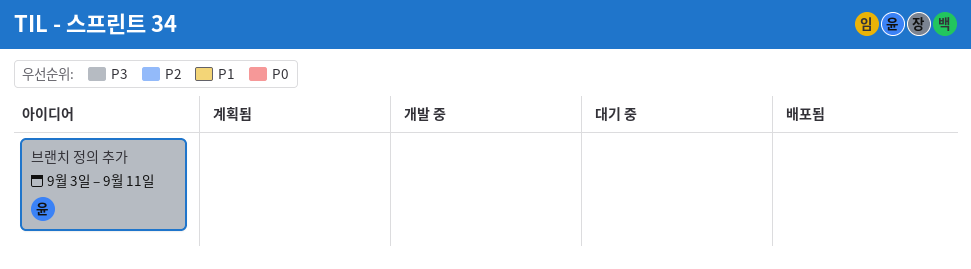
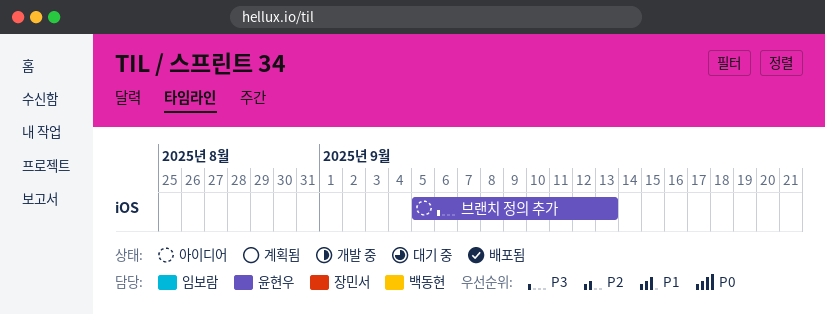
브랜치 정의 추가, start: Sep 3 -> Sep 5
브랜치 정의 추가, due: Sep 11 -> Sep 13

